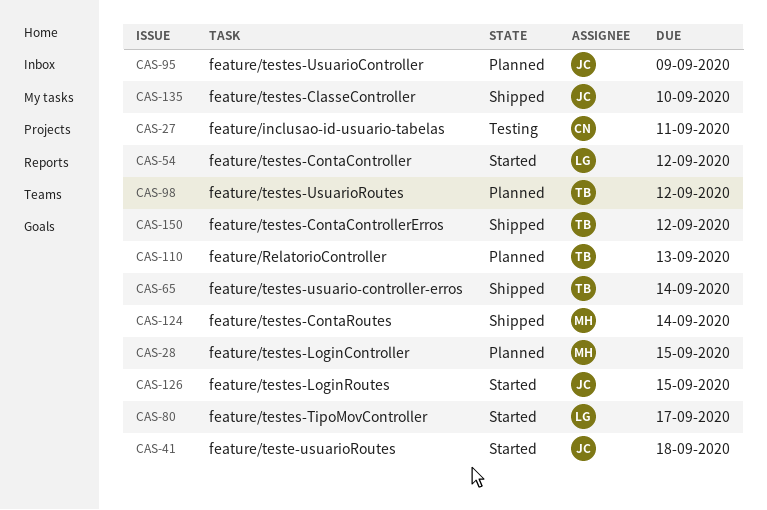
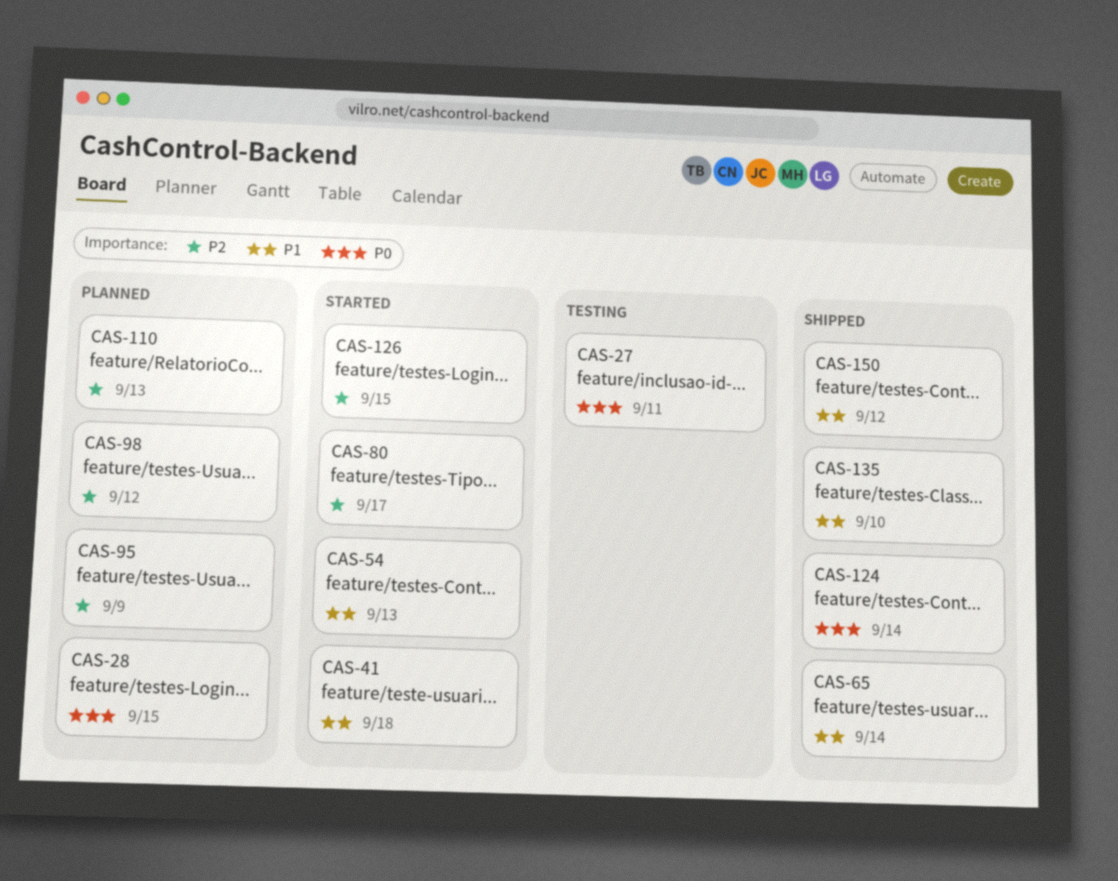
CAS-54, due: Sep 12 -> Sep 13

